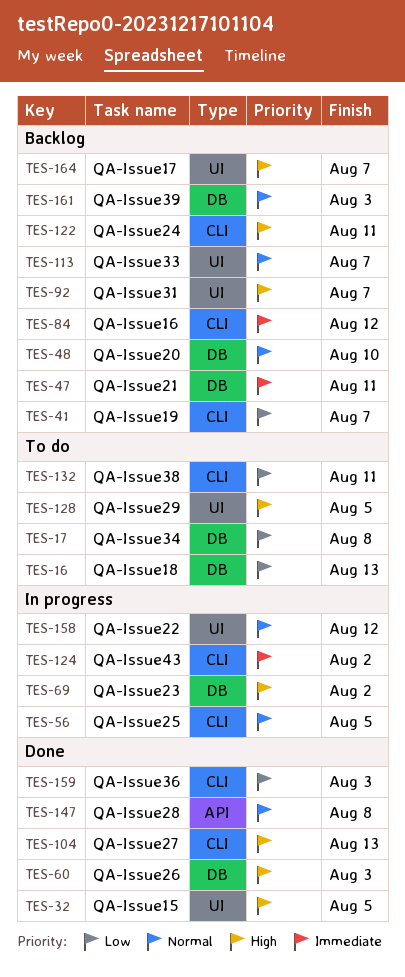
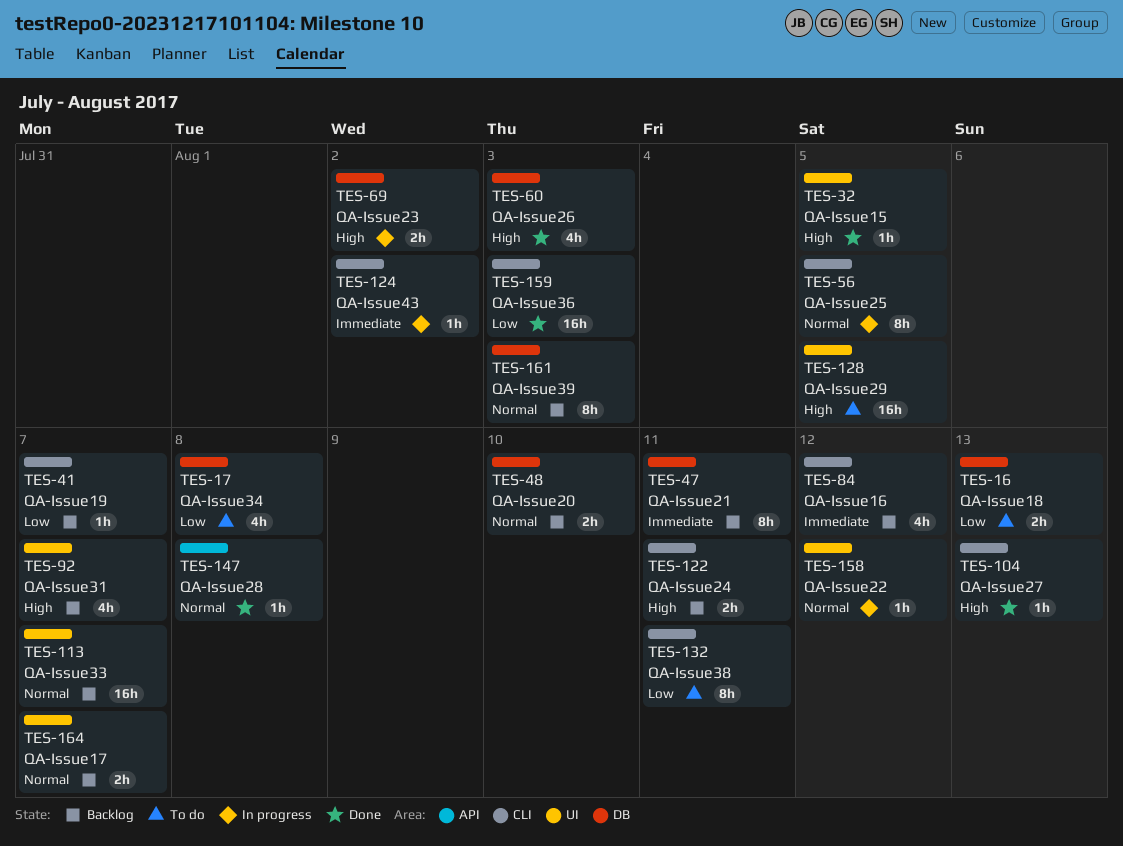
TES-164, priority: High -> Normal

